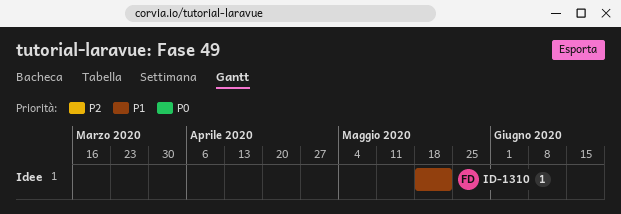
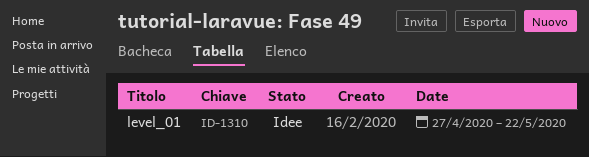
ID-1310, start: May 18 -> Apr 27

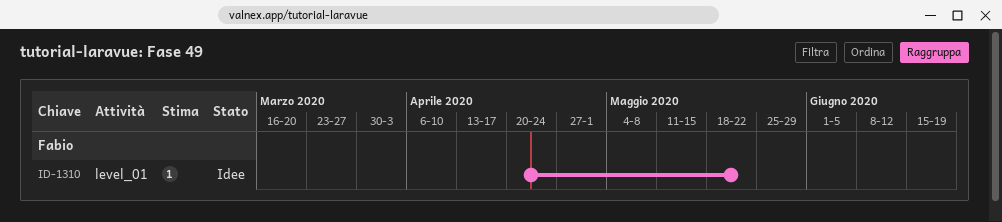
ID-1310, start: Apr 27 -> Apr 20

